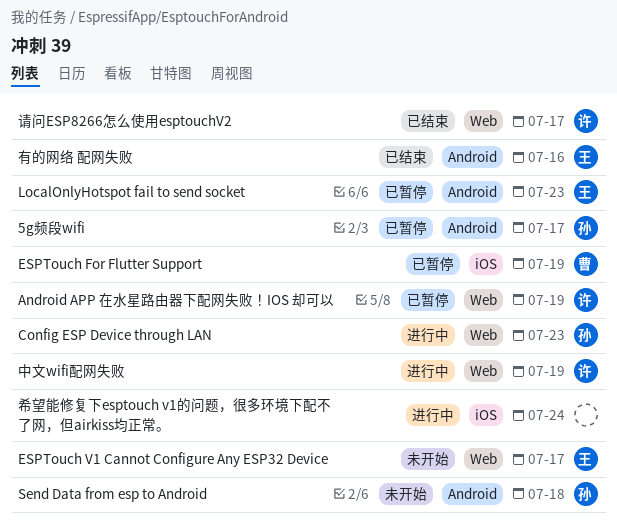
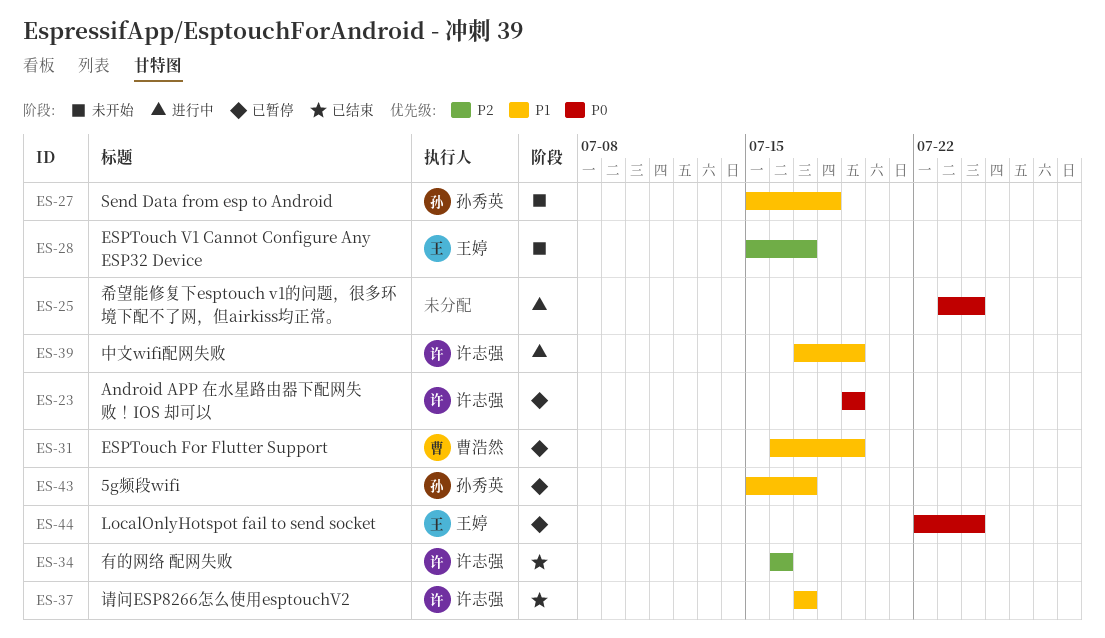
Config ESP Device through LAN: present -> none
LocalOnlyHotspot fail to send socket, due: Jul 23 -> Jul 24
有的网络 配网失败, owner: 王婷 -> 许志强

